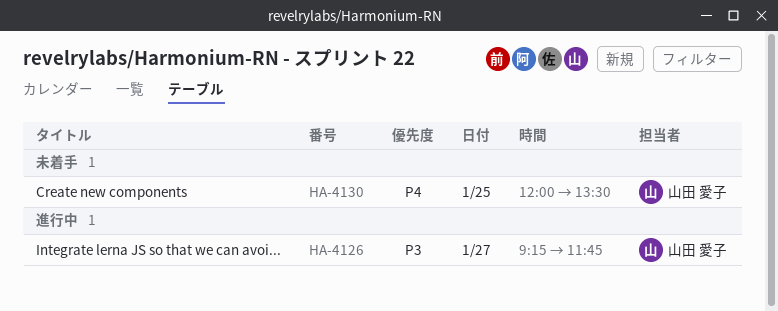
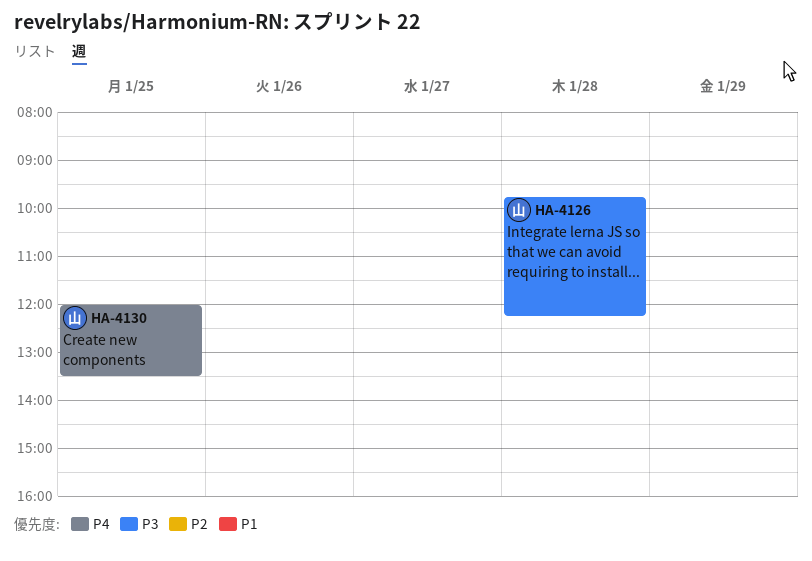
HA-4126, day: Jan 27 -> Jan 28
HA-4126, begins: 09:15 -> 09:45
HA-4126, ends: 11:45 -> 12:15

